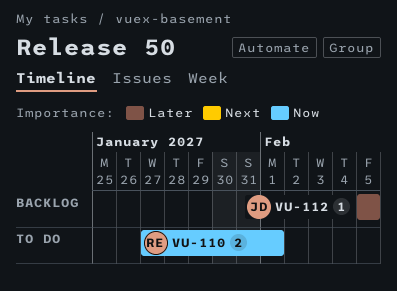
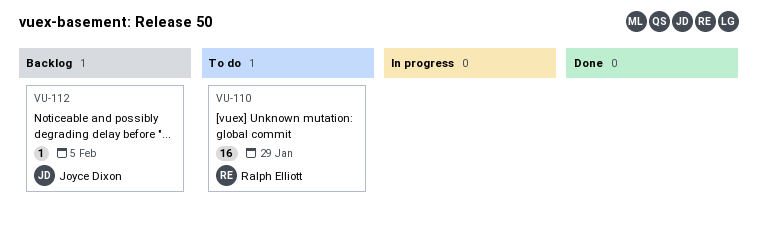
VU-110, estimate: 2 -> 16
VU-110, due: Feb 1 -> Jan 29

